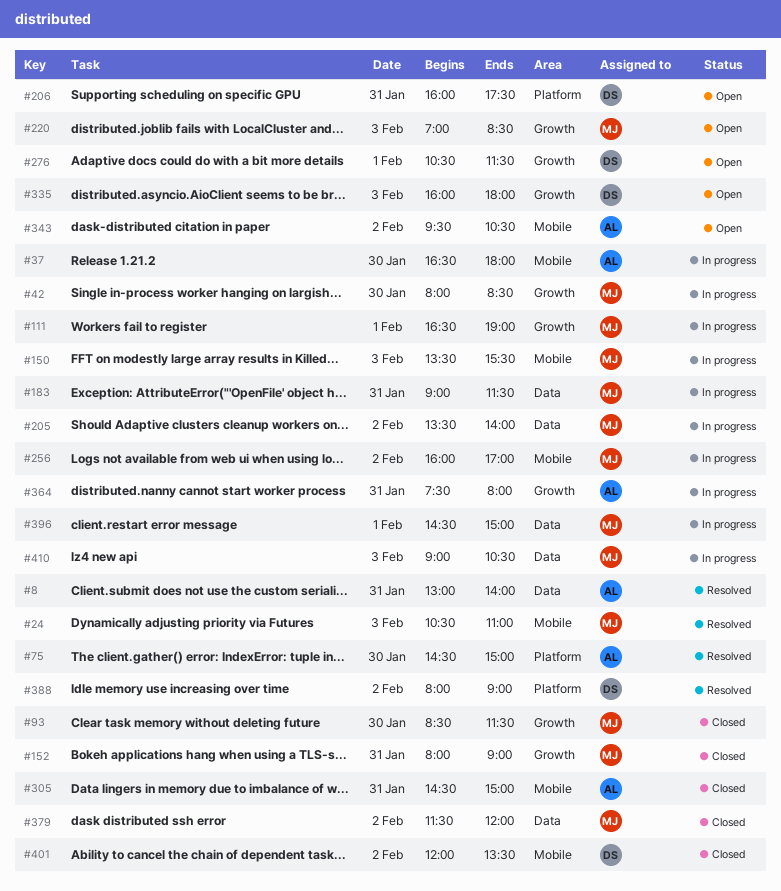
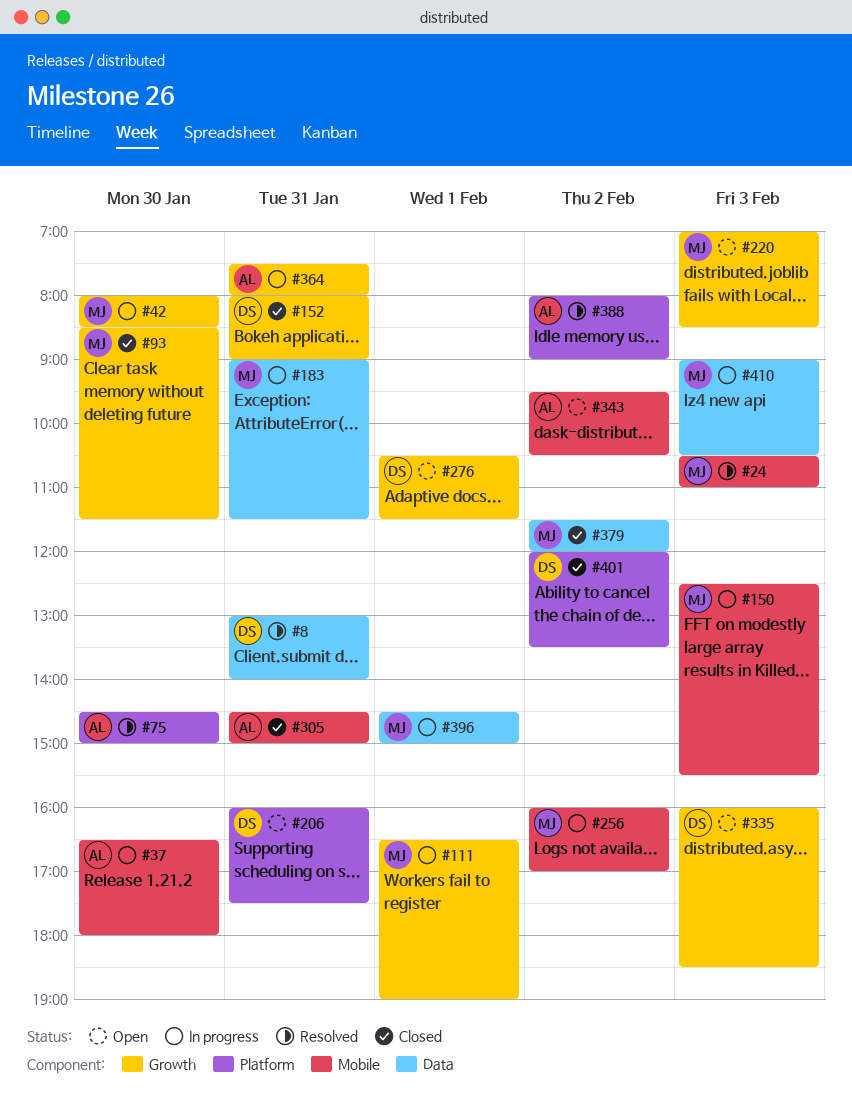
#8, owner: AL -> DS
#150, begins: 13:30 -> 12:30
#152, owner: MJ -> DS
#205: present -> none
#335, ends: 18:00 -> 18:30
#388, owner: DS -> AL
#401, label: Mobile -> Platform

